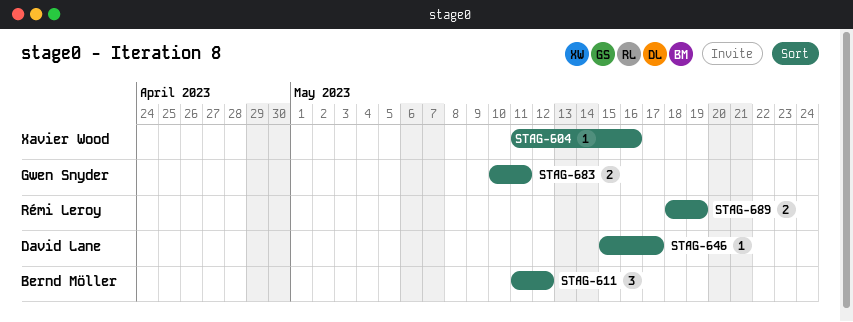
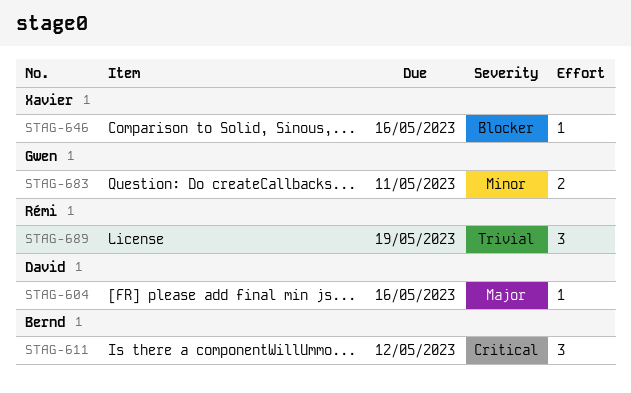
STAG-604, owner: Xavier Wood -> David Lane
STAG-646, owner: David Lane -> Xavier Wood
STAG-646, due: May 17 -> May 16
STAG-689, estimate: 2 -> 3

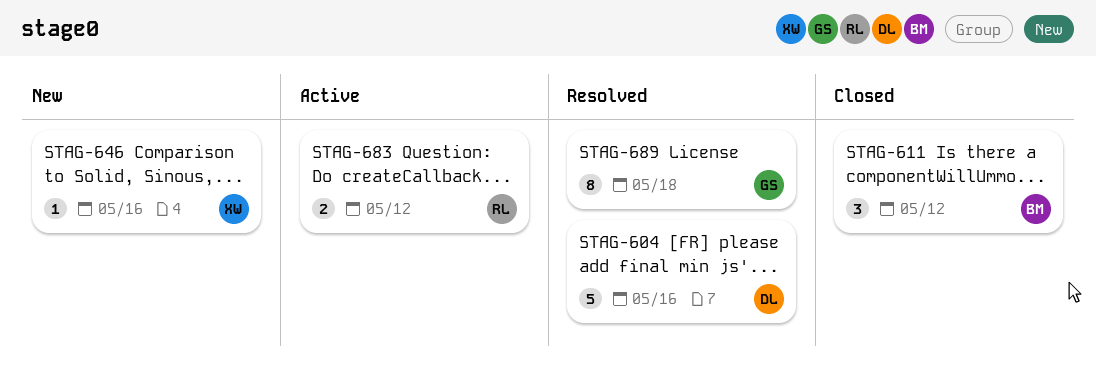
STAG-604, estimate: 1 -> 5
STAG-683, owner: Gwen -> Rémi
STAG-683, due: May 11 -> May 12
STAG-689, owner: Rémi -> Gwen
STAG-689, estimate: 3 -> 8
STAG-689, due: May 19 -> May 18

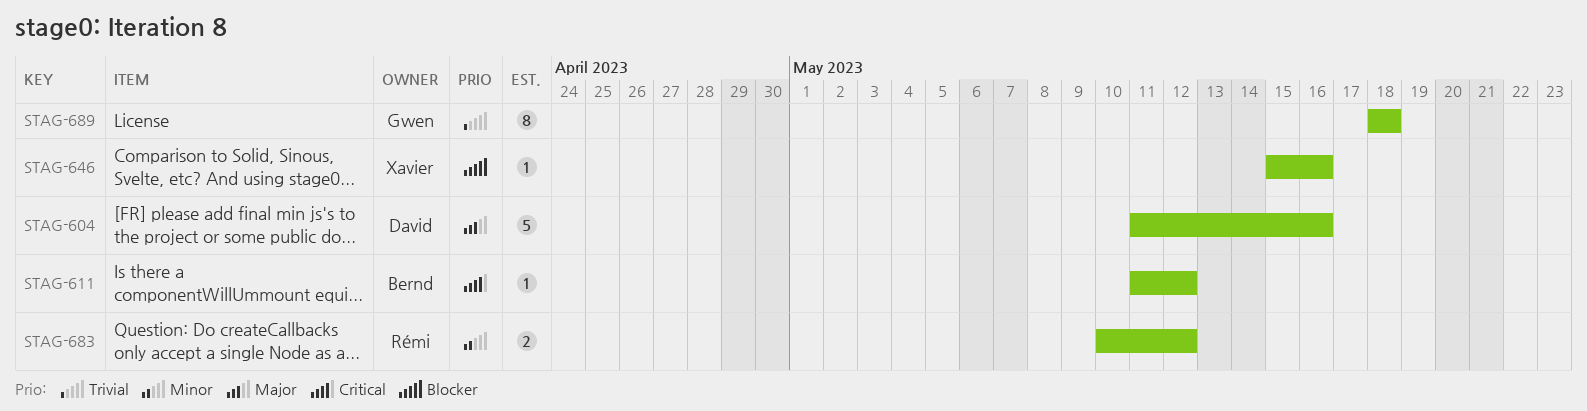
STAG-611, estimate: 3 -> 1

